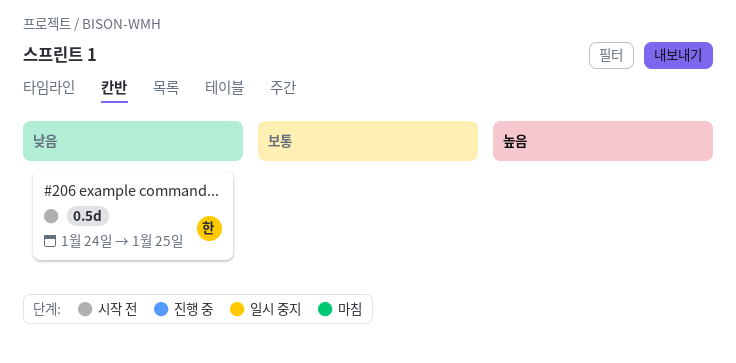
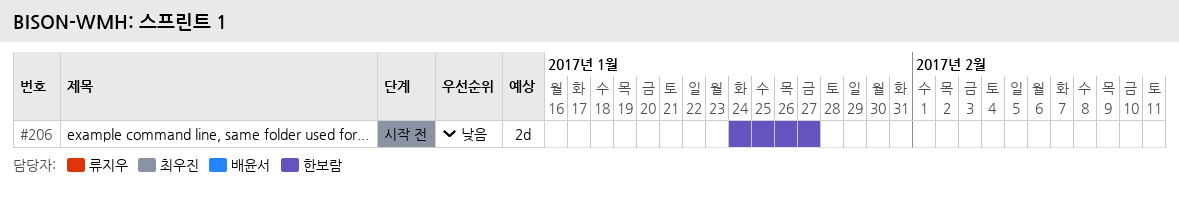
#206, estimate: 0.5d -> 2d
#206, due: Jan 25 -> Jan 27

